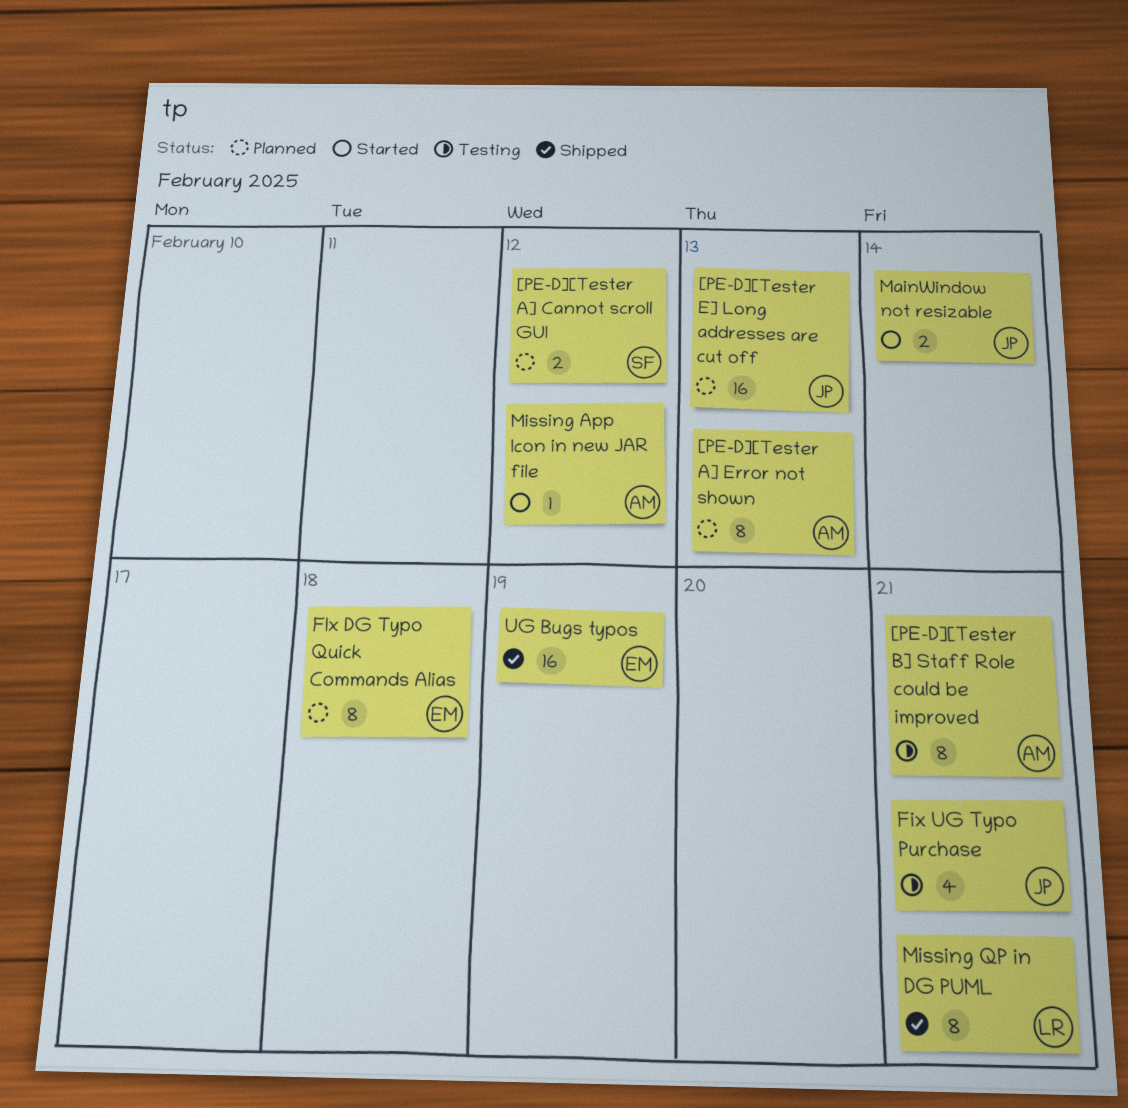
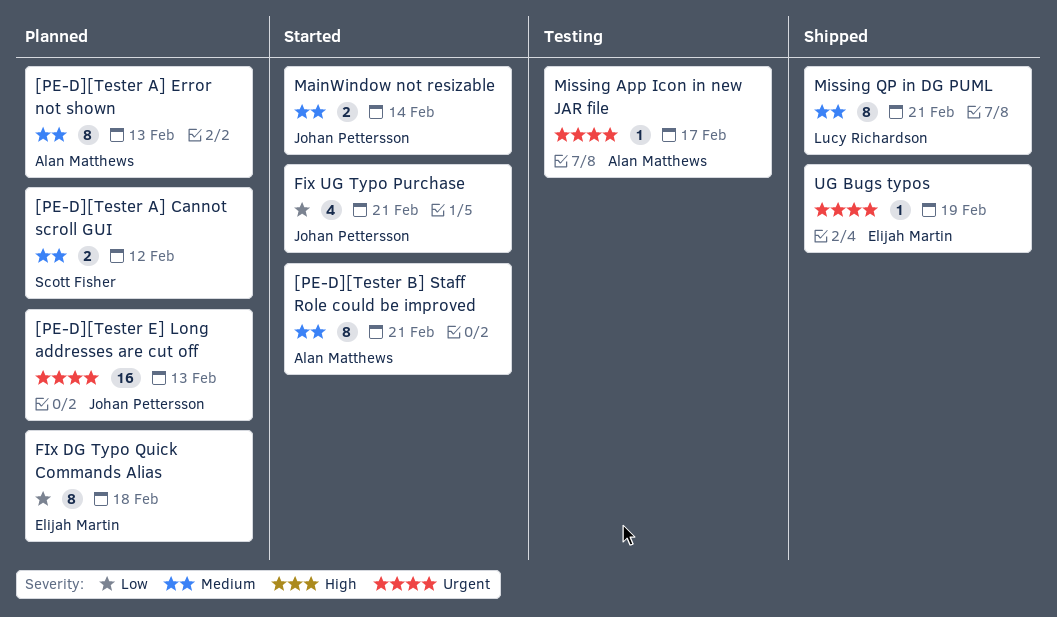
[PE-D][Tester B] Staff Role could be improved, status: Testing -> Started
Fix UG Typo Purchase, status: Testing -> Started
Missing App Icon in new JAR file, status: Started -> Testing
Missing App Icon in new JAR file, due: Feb 12 -> Feb 17
UG Bugs typos, estimate: 16 -> 1

